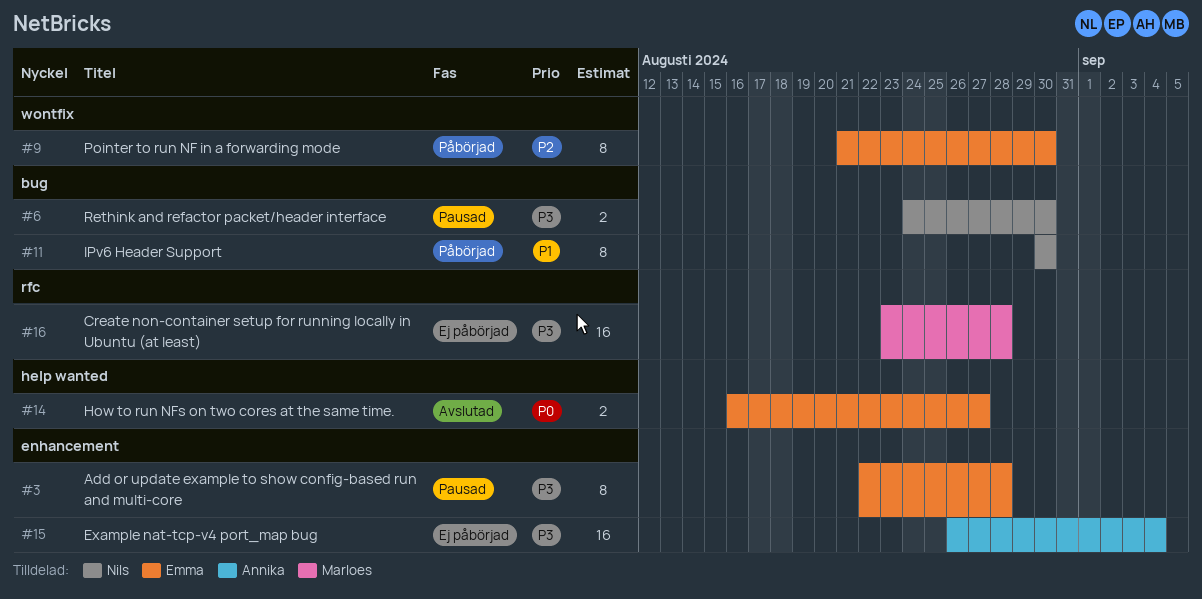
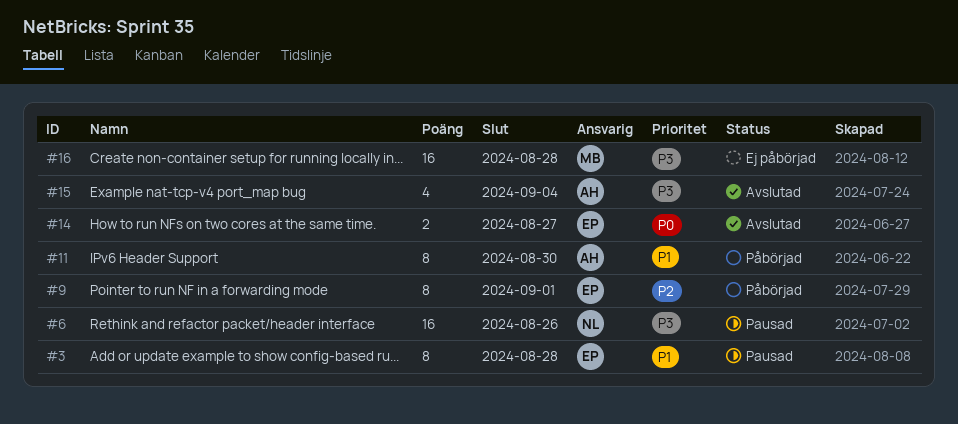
#3, priority: P3 -> P1
#6, estimate: 2 -> 16
#6, due: Aug 30 -> Aug 26
#9, due: Aug 30 -> Sep 1
#11, owner: Nils -> Annika
#15, status: Ej påbörjad -> Avslutad
#15, estimate: 16 -> 4

